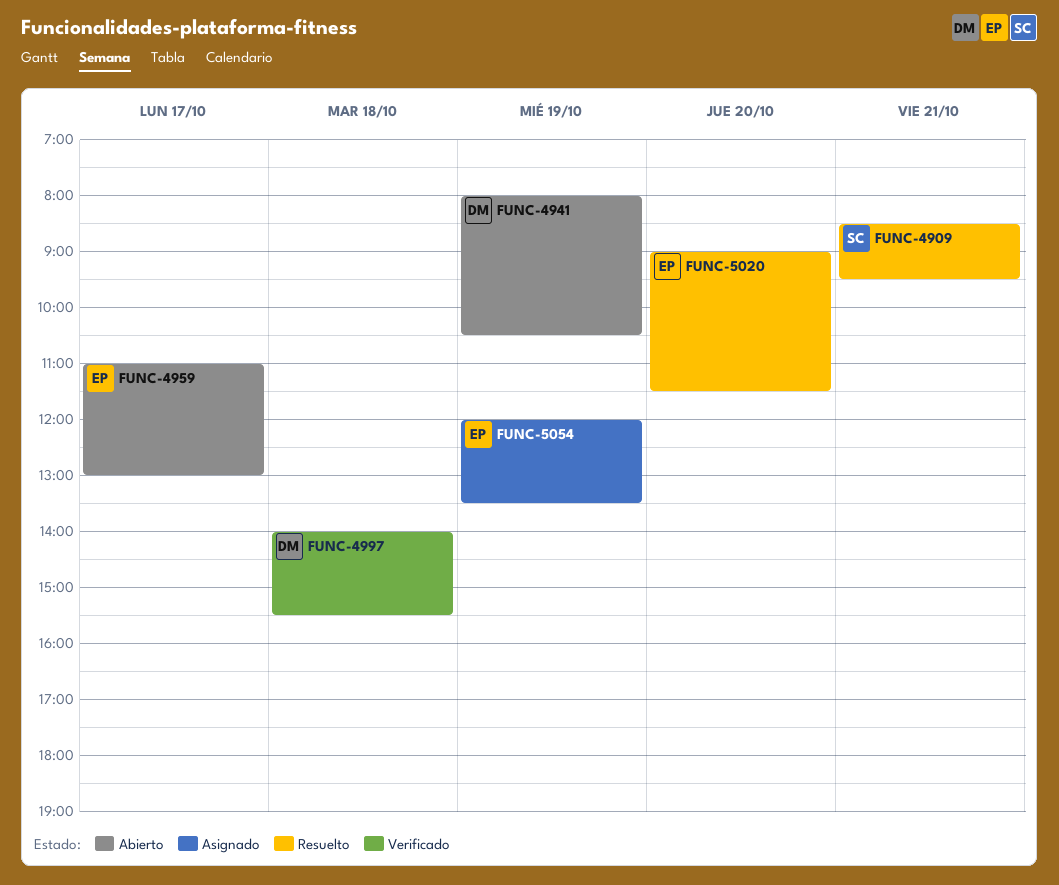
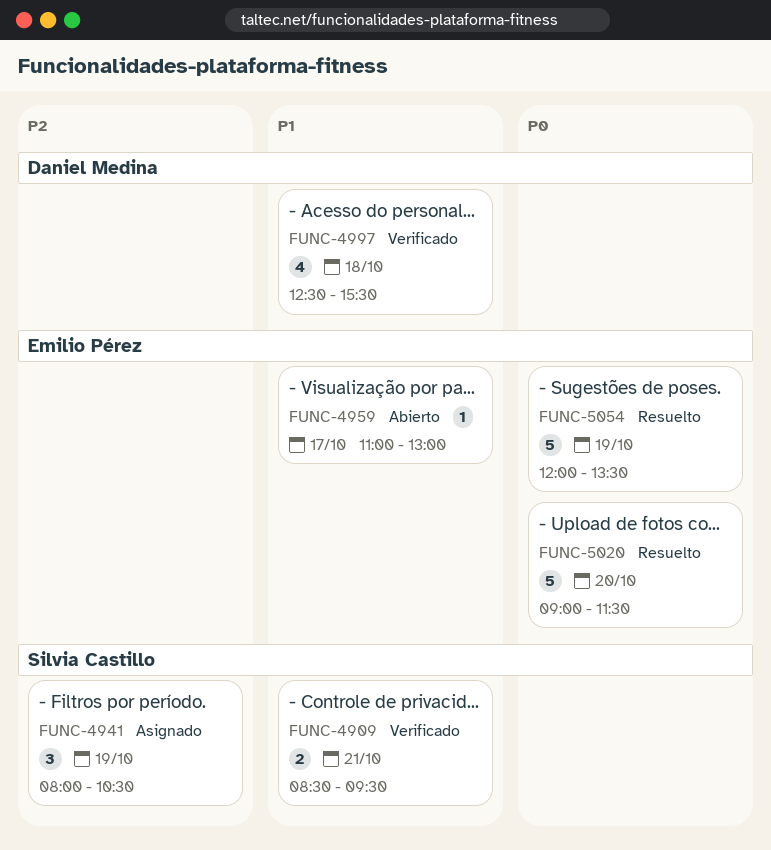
FUNC-4909, status: Resuelto -> Verificado
FUNC-4941, status: Abierto -> Asignado
FUNC-4941, owner: Daniel Medina -> Silvia Castillo
FUNC-4997, begins: 14:00 -> 12:30
FUNC-5054, status: Asignado -> Resuelto

